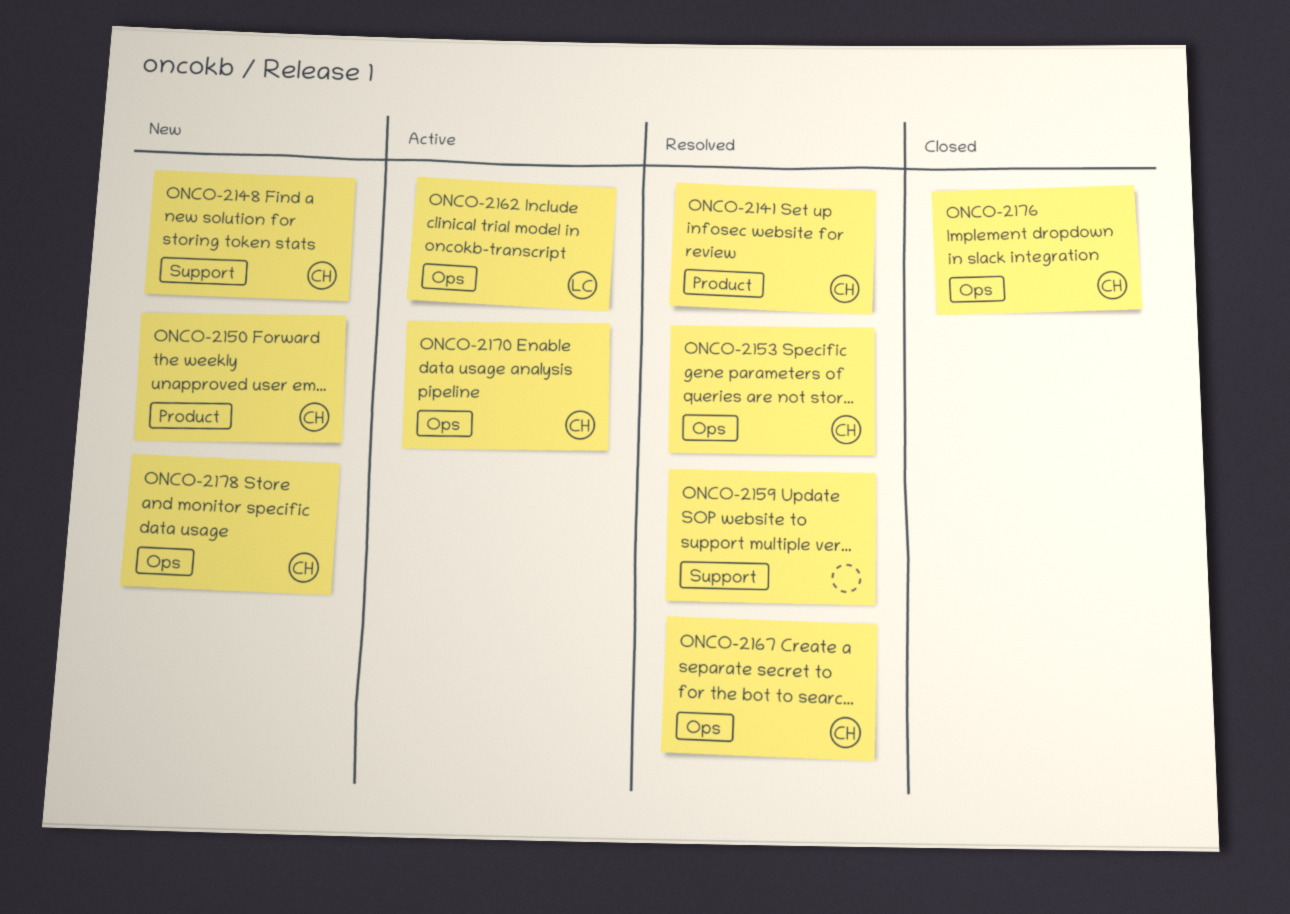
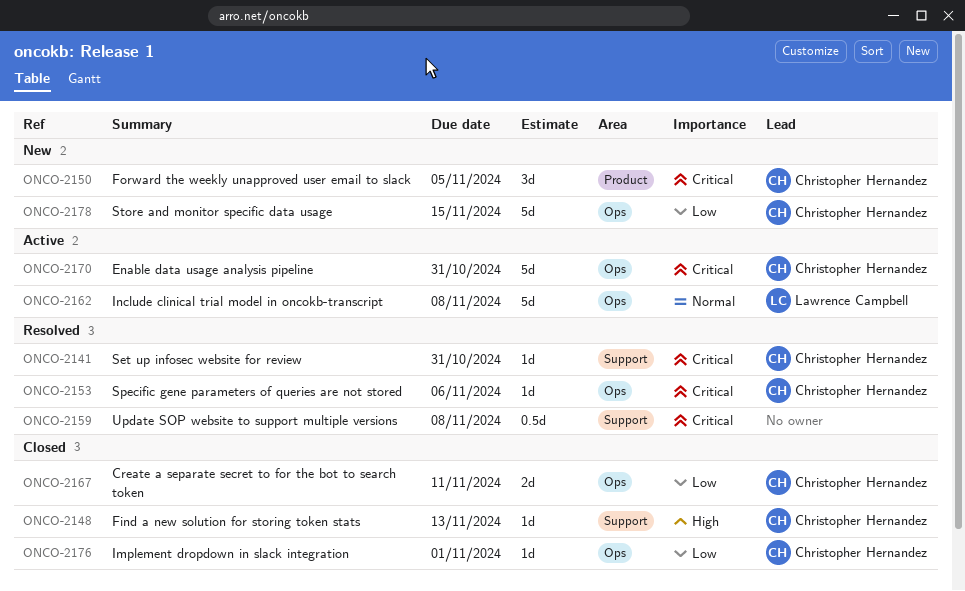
ONCO-2141, label: Product -> Support
ONCO-2148, status: New -> Closed
ONCO-2167, status: Resolved -> Closed

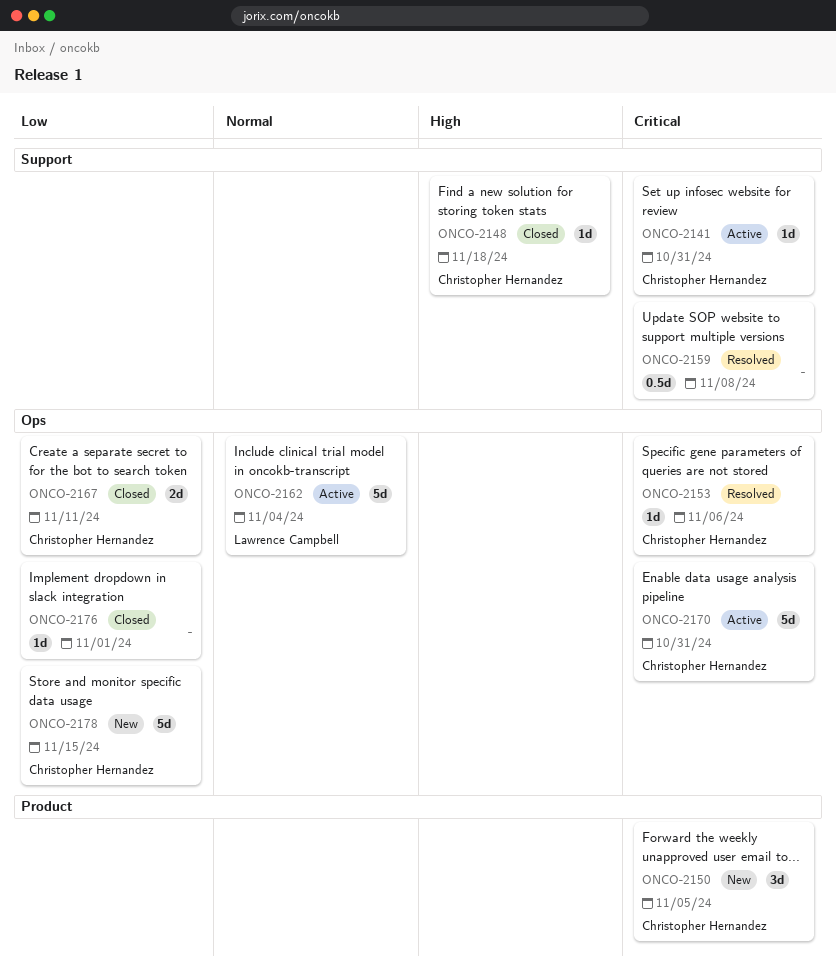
ONCO-2141, status: Resolved -> Active
ONCO-2148, due: Nov 13 -> Nov 18
ONCO-2162, due: Nov 8 -> Nov 4
ONCO-2176, owner: Christopher Hernandez -> none

